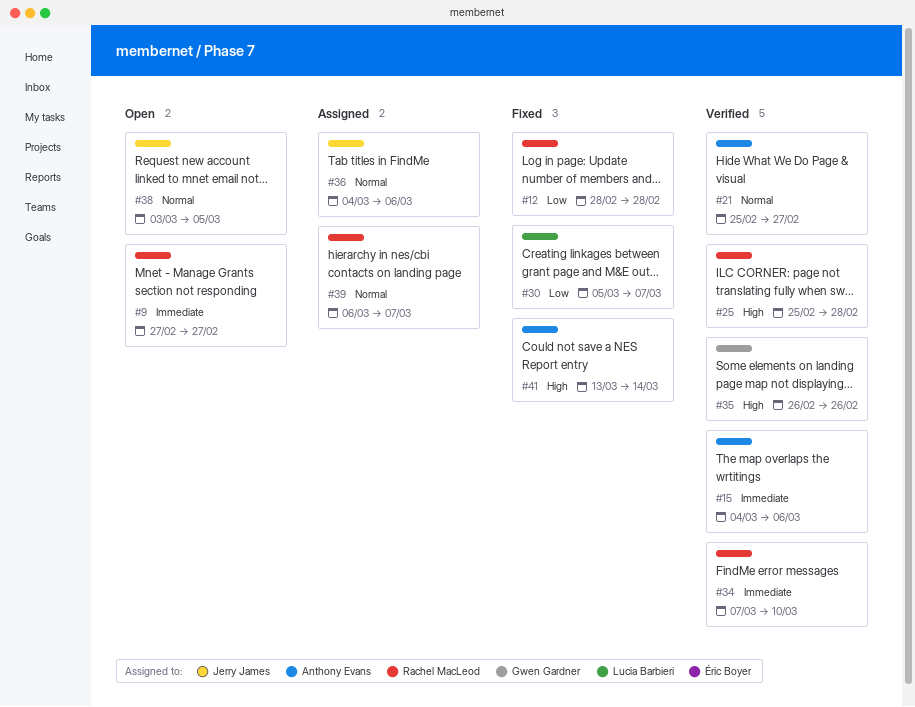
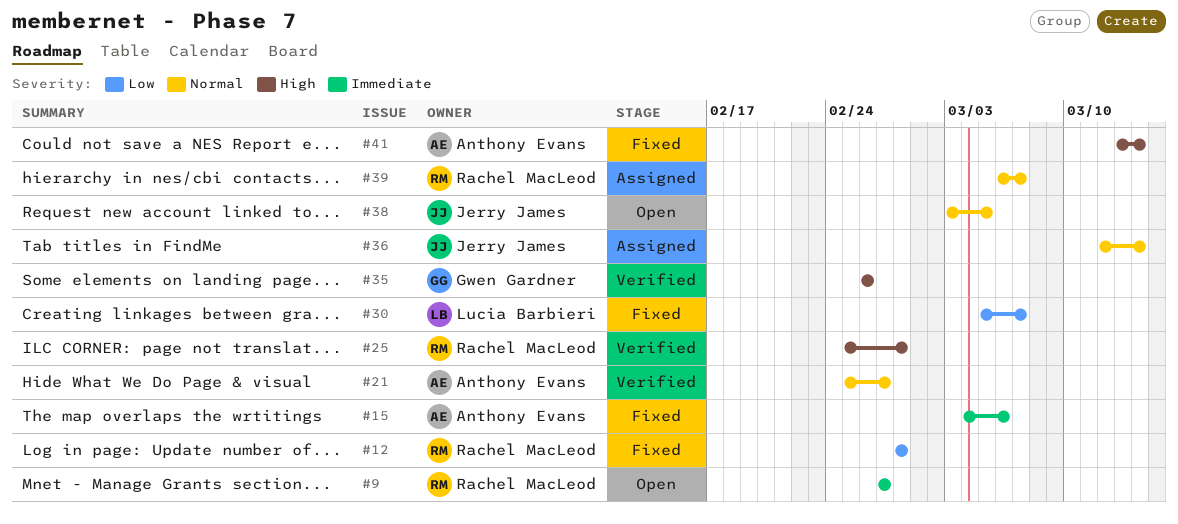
#15, status: Verified -> Fixed
#34: present -> none
#36, start: Mar 4 -> Mar 12
#36, due: Mar 6 -> Mar 14

